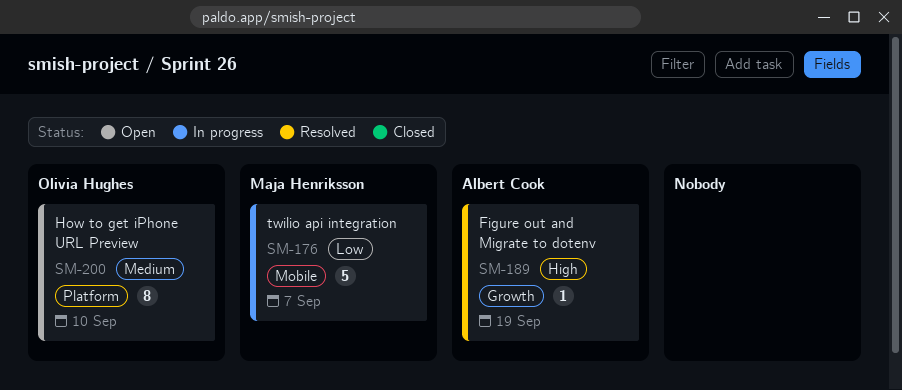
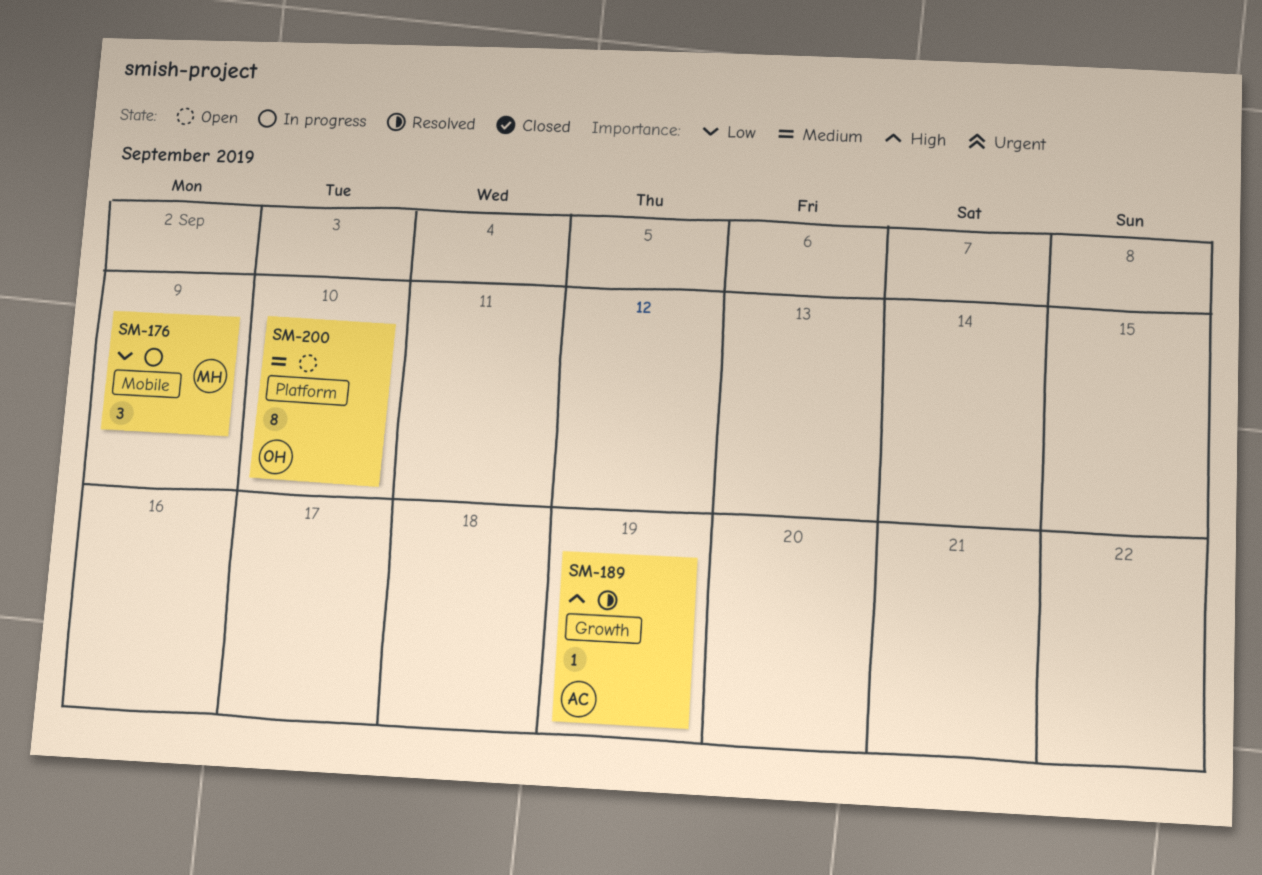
SM-176, estimate: 5 -> 3
SM-176, due: Sep 7 -> Sep 9

